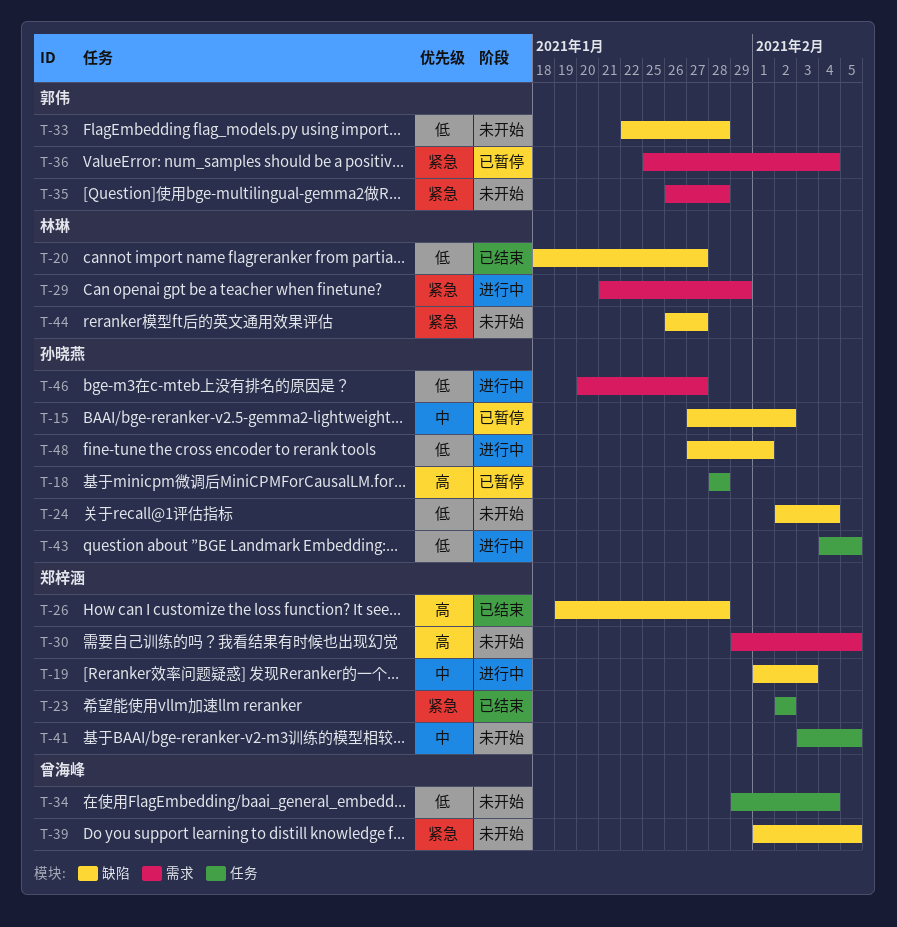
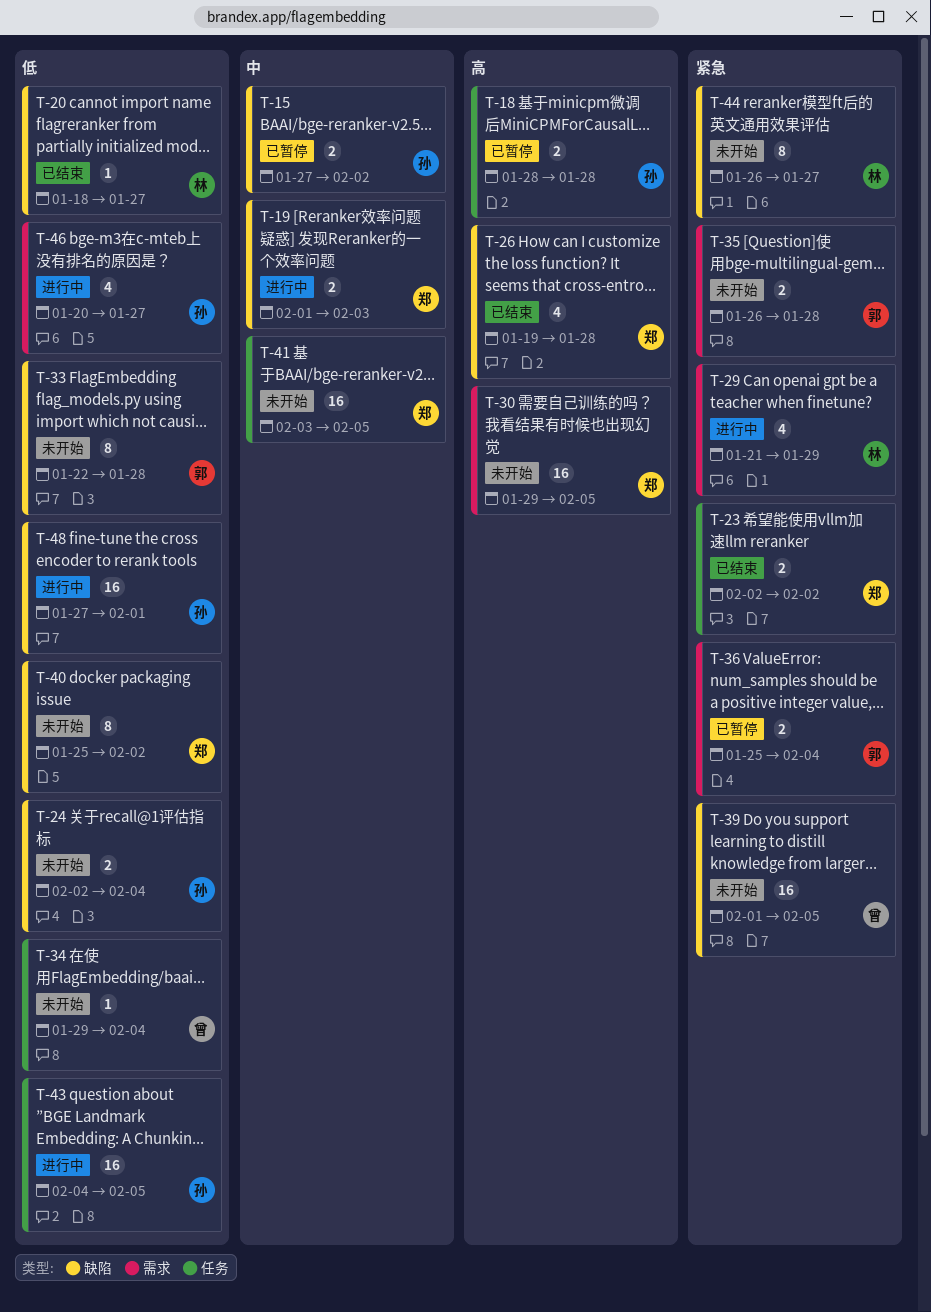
T-40: none -> present

